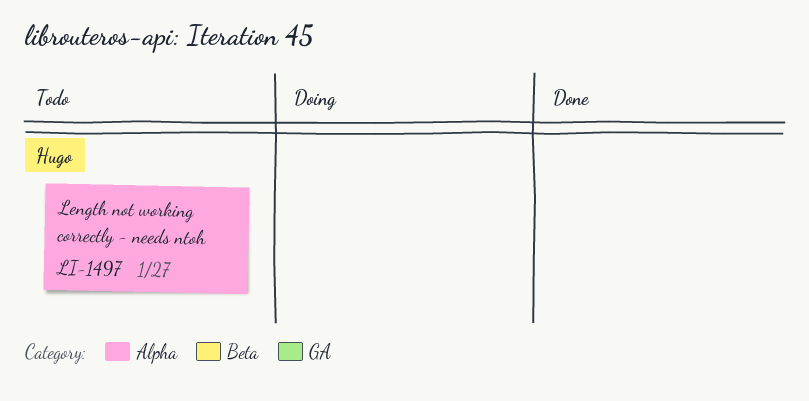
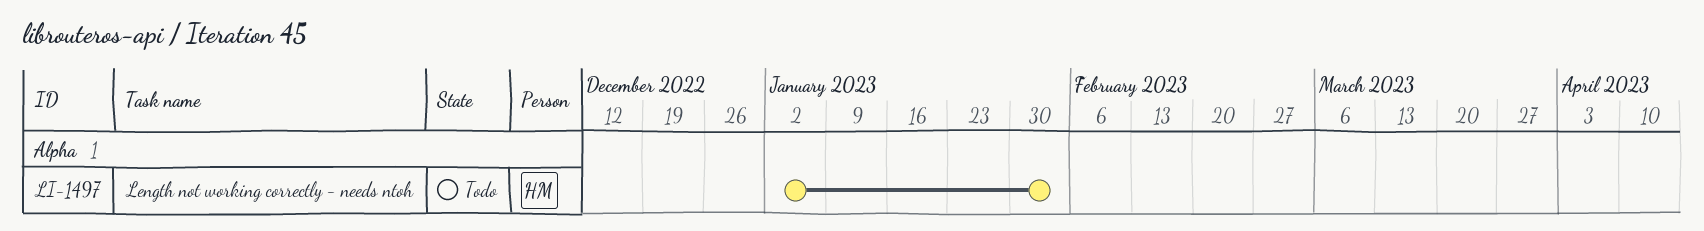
LI-1497, due: Jan 27 -> Feb 3

